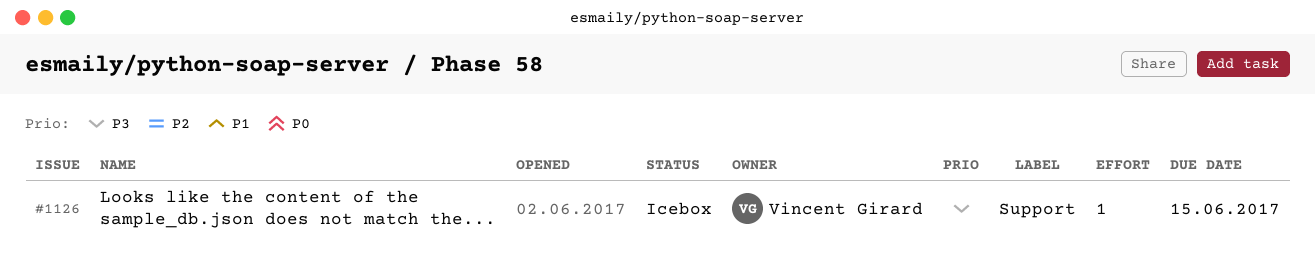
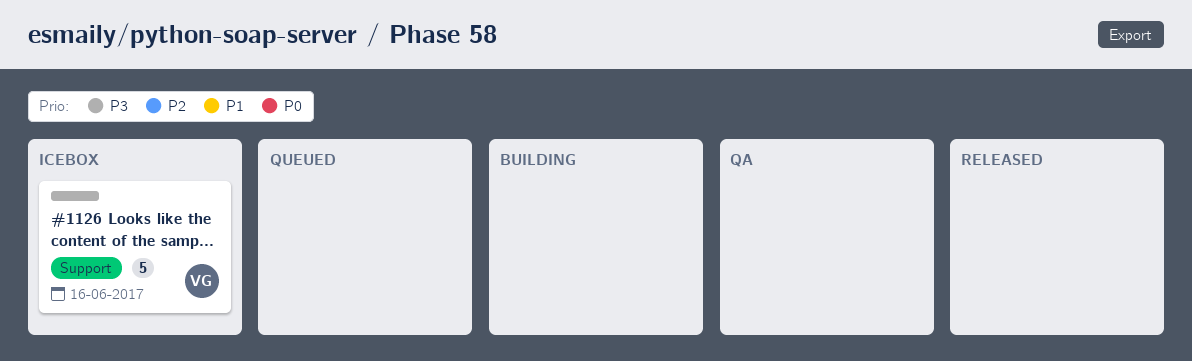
#1126, estimate: 1 -> 5
#1126, due: Jun 15 -> Jun 16

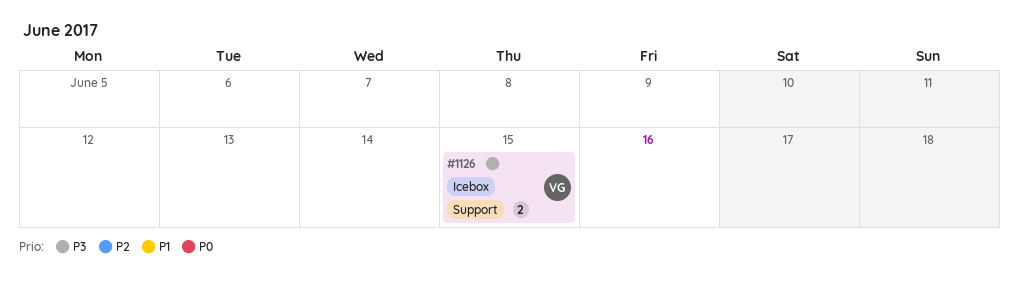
#1126, estimate: 5 -> 2
#1126, due: Jun 16 -> Jun 15

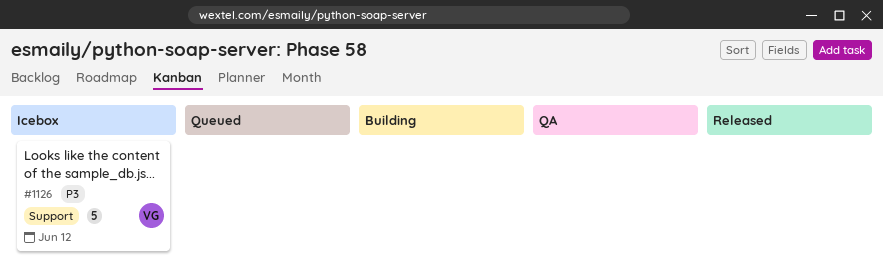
#1126, estimate: 2 -> 5
#1126, due: Jun 15 -> Jun 12

